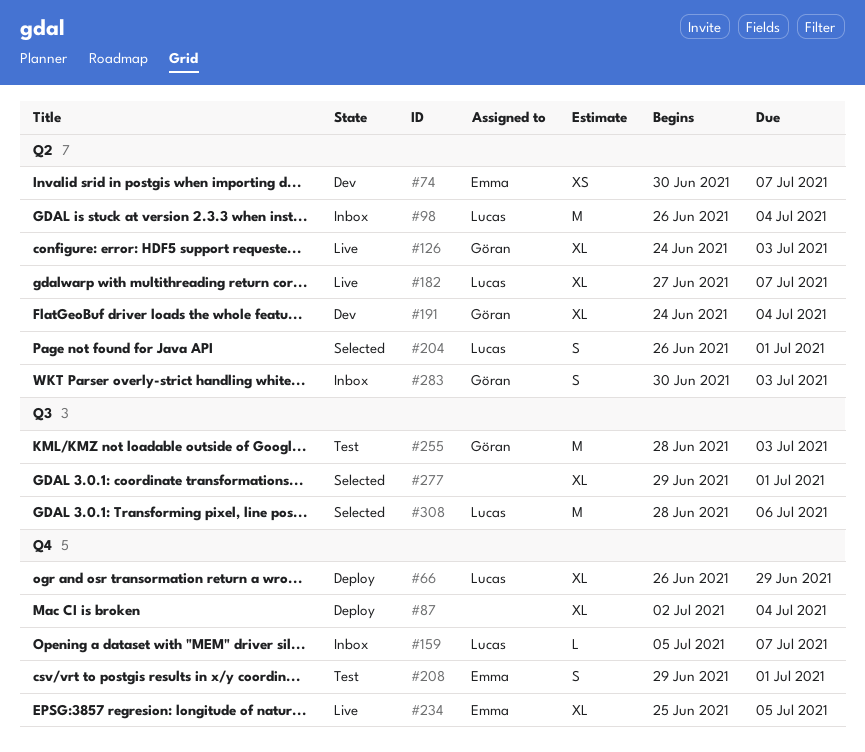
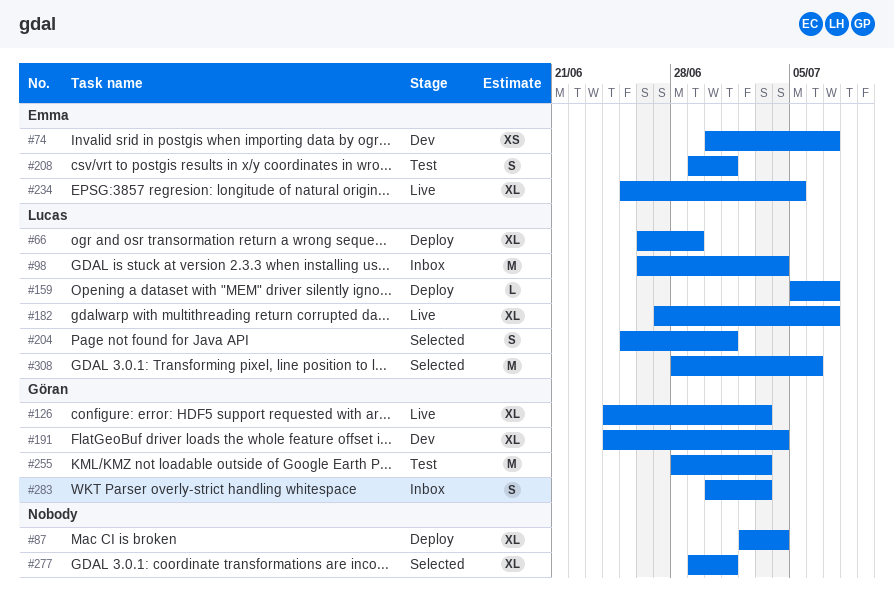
#159, status: Inbox -> Deploy
#204, start: Jun 26 -> Jun 25

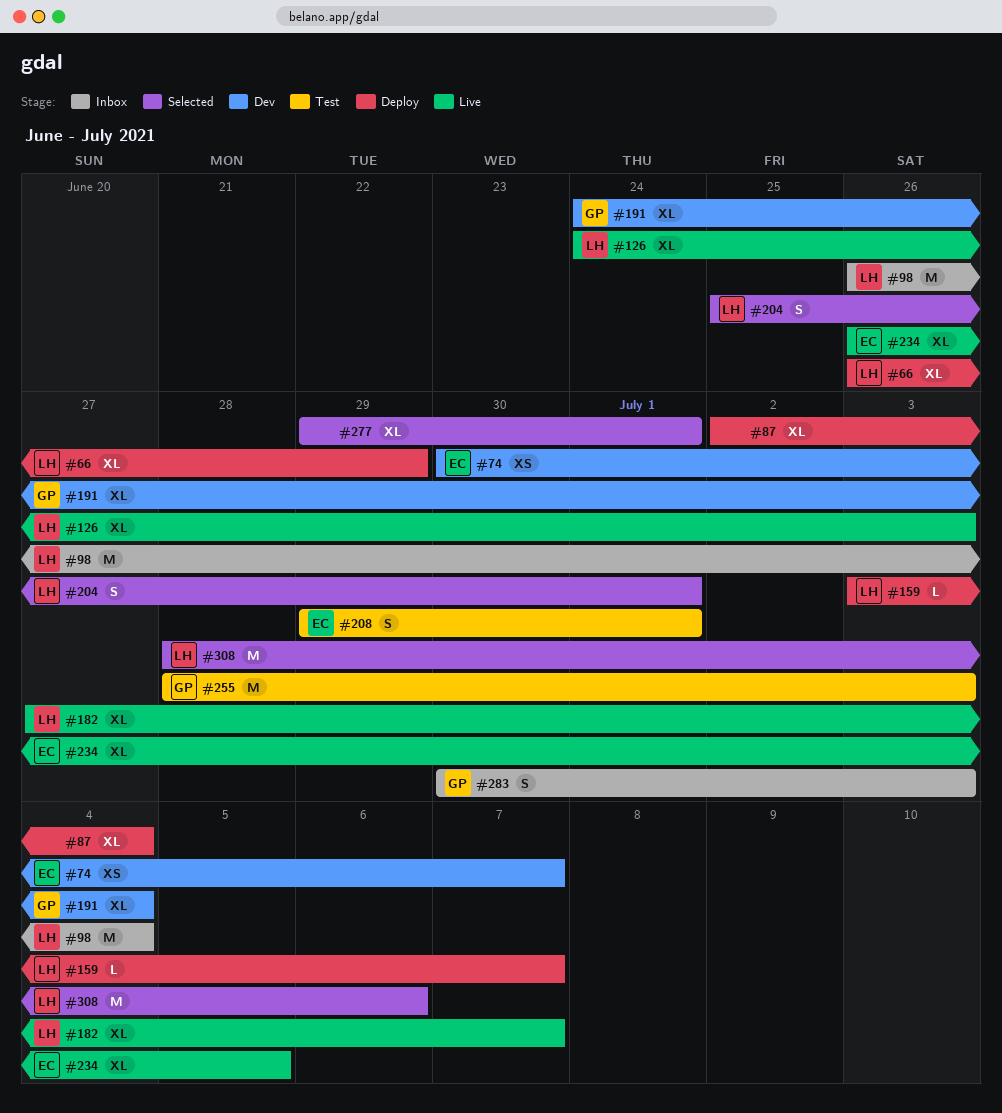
#126, owner: Göran -> Lucas
#159, start: Jul 5 -> Jul 3
#234, start: Jun 25 -> Jun 26

